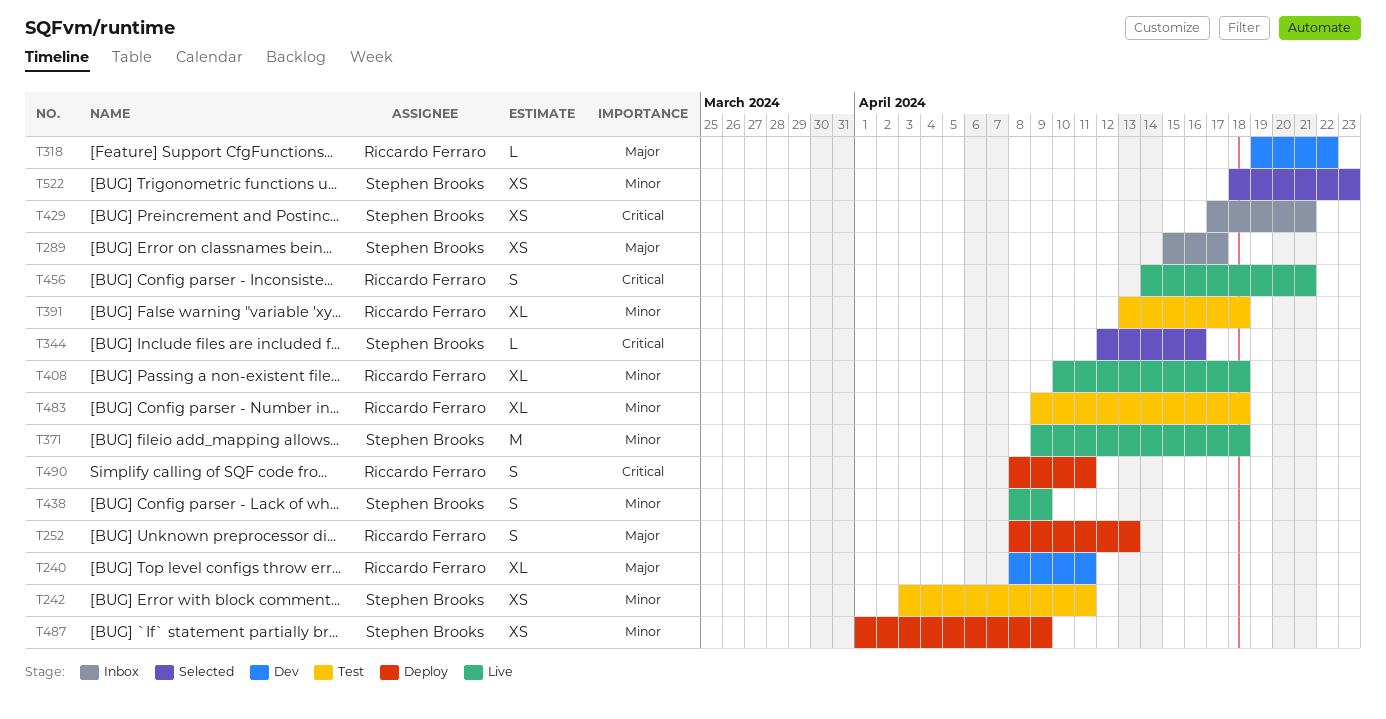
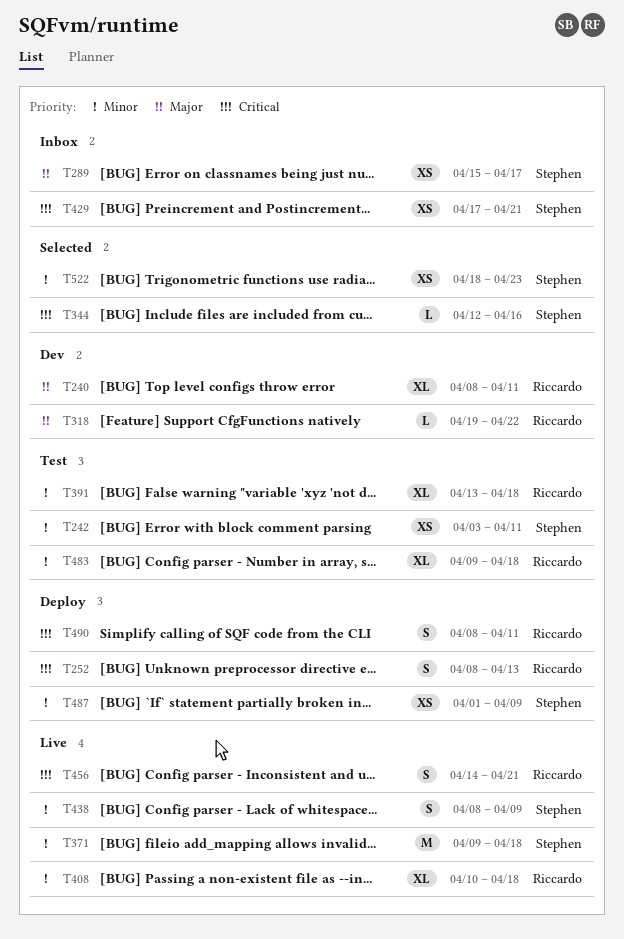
T252, priority: Major -> Critical

